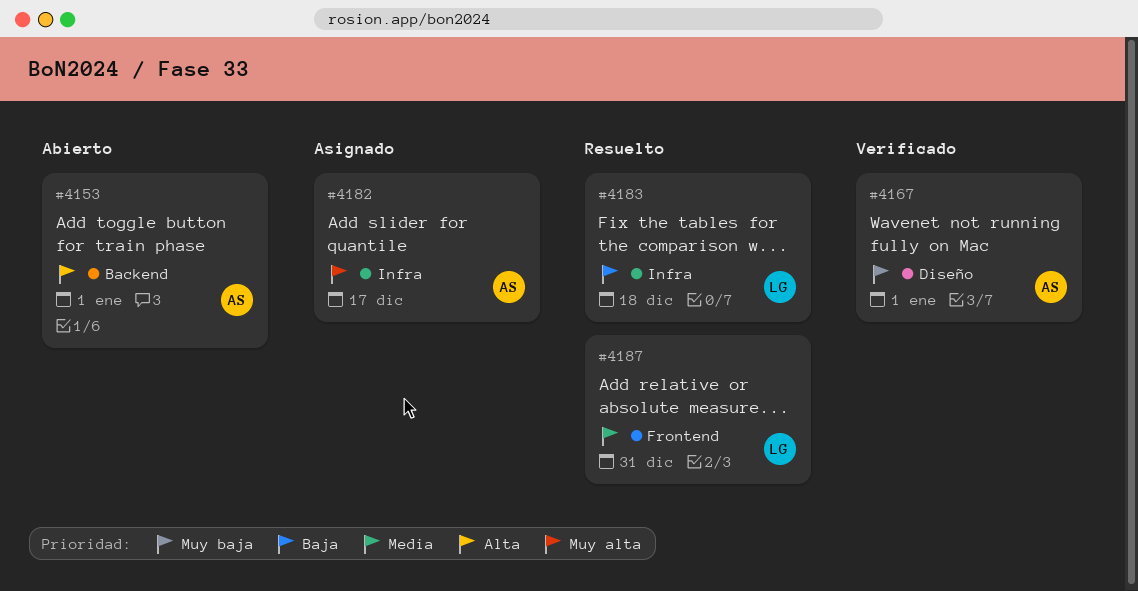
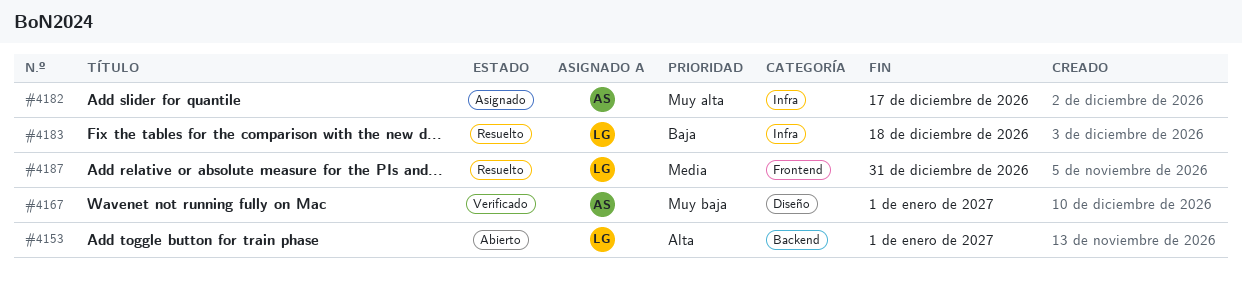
#4153, owner: AS -> LG

